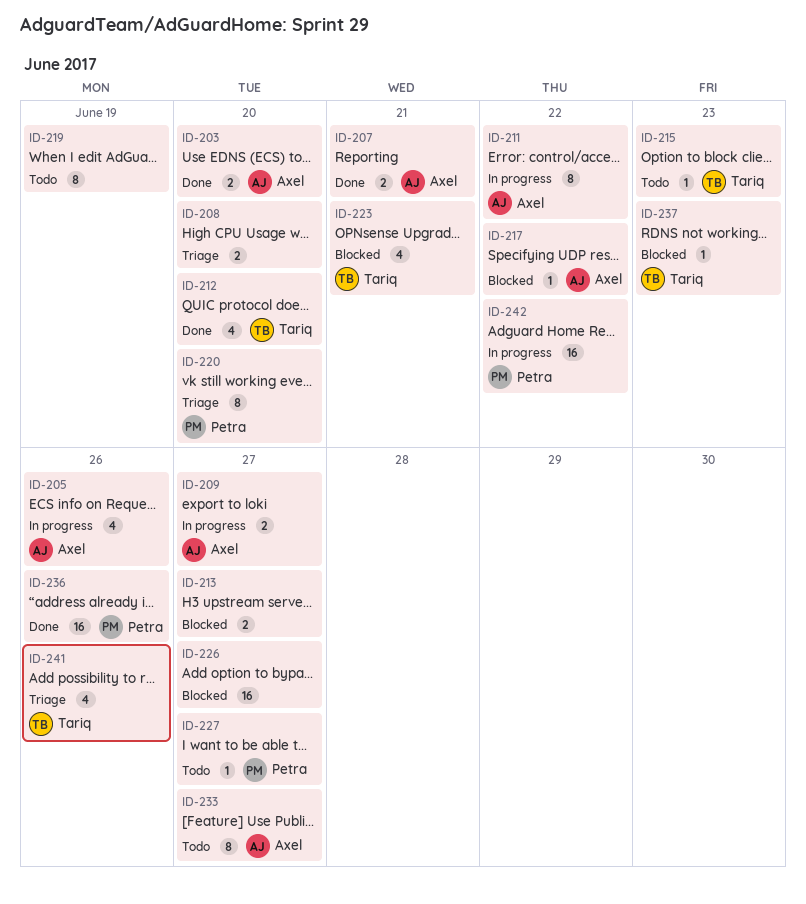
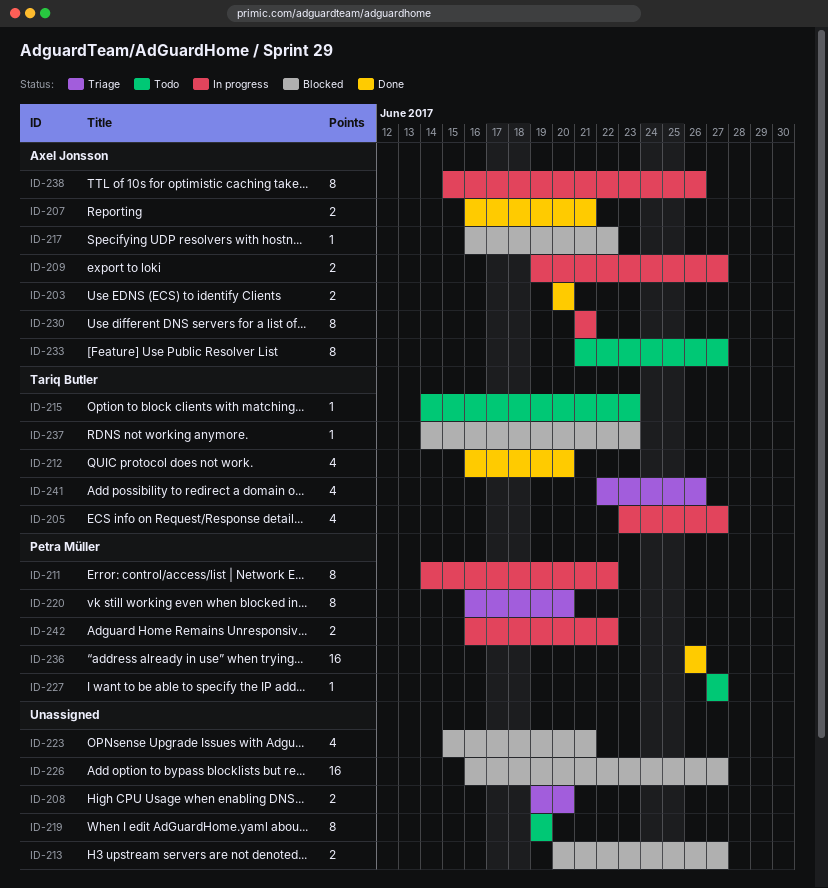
ID-205, owner: Axel Jonsson -> Tariq Butler
ID-205, due: Jun 26 -> Jun 27
ID-211, owner: Axel Jonsson -> Petra Müller
ID-223, owner: Tariq Butler -> none
ID-230: none -> present
ID-238: none -> present
ID-242, estimate: 16 -> 2

